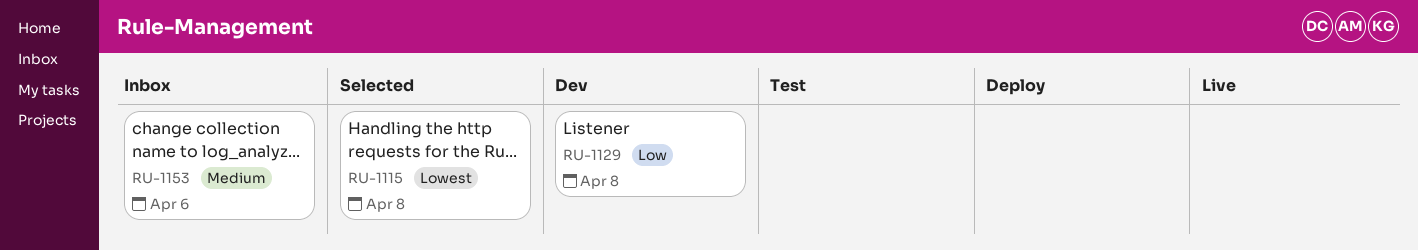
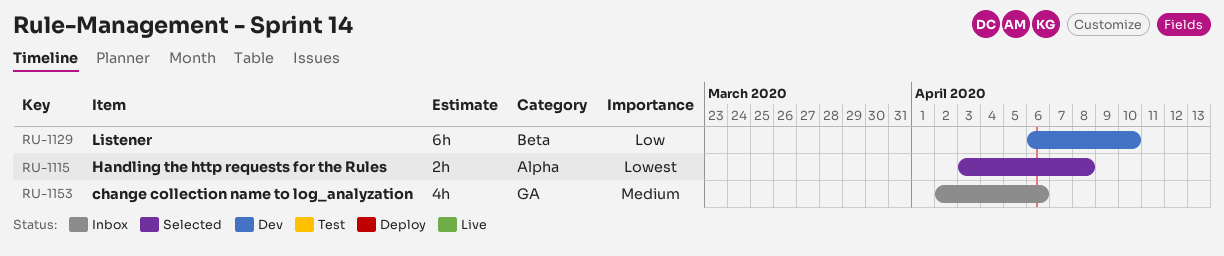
RU-1129, due: Apr 8 -> Apr 10

